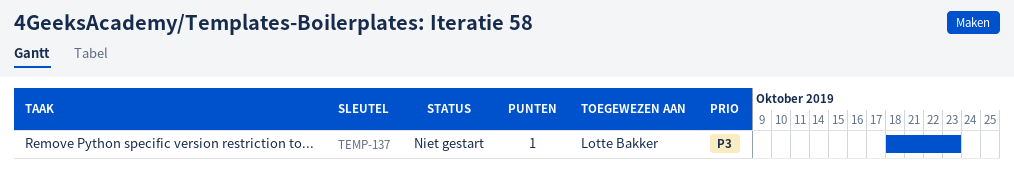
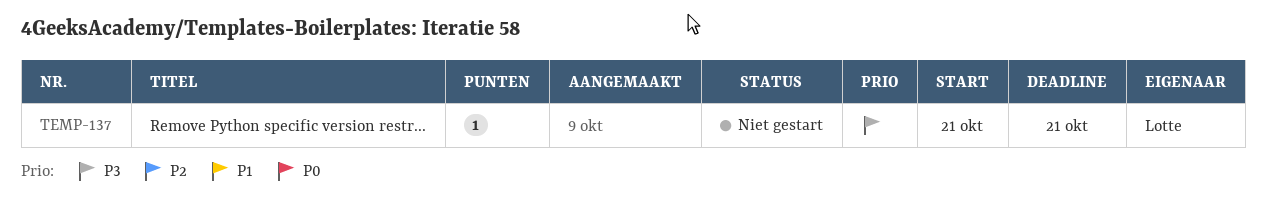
TEMP-137, start: Oct 18 -> Oct 21
TEMP-137, due: Oct 23 -> Oct 21

